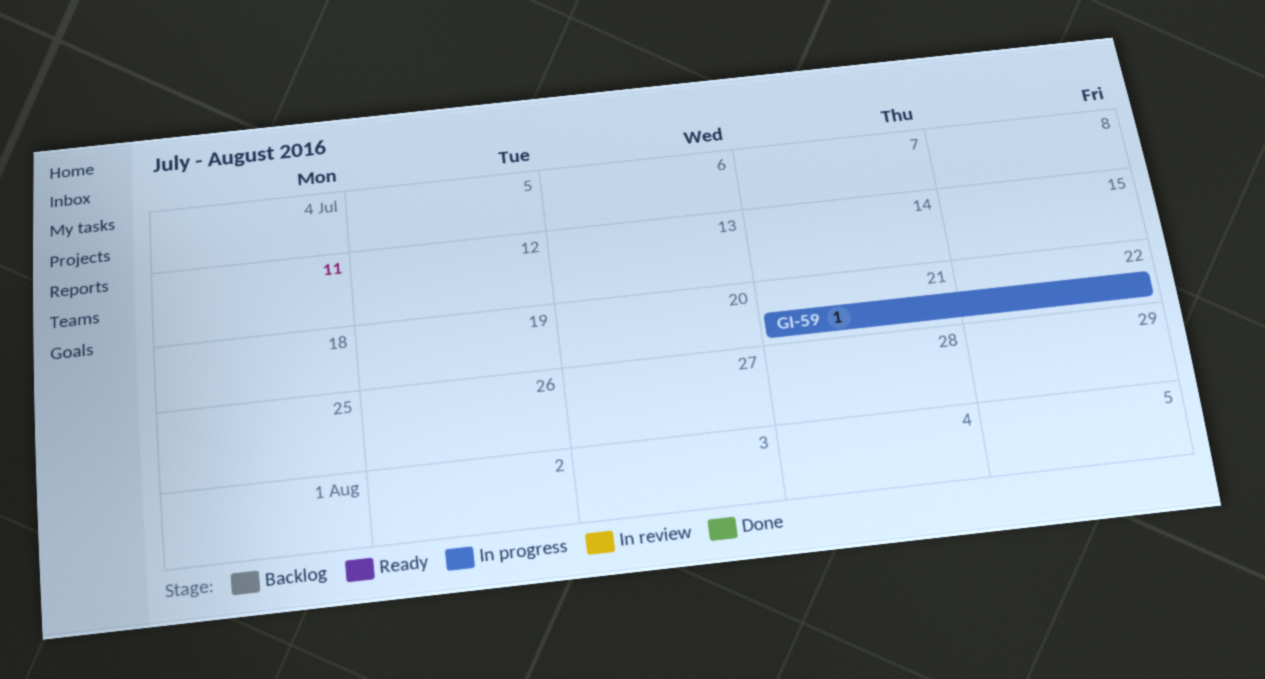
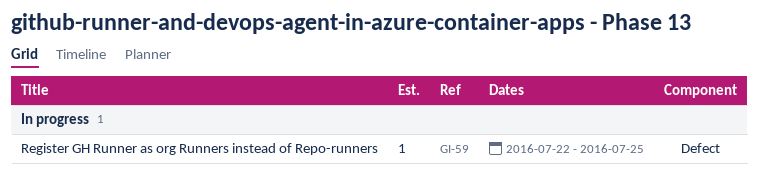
GI-59, start: Jul 21 -> Jul 22
GI-59, due: Jul 22 -> Jul 25

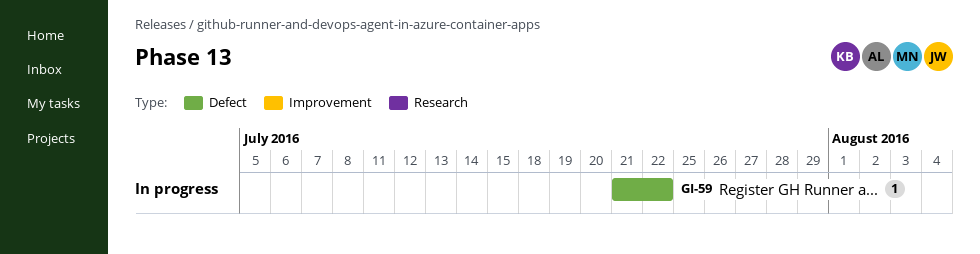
GI-59, start: Jul 22 -> Jul 21
GI-59, due: Jul 25 -> Jul 22

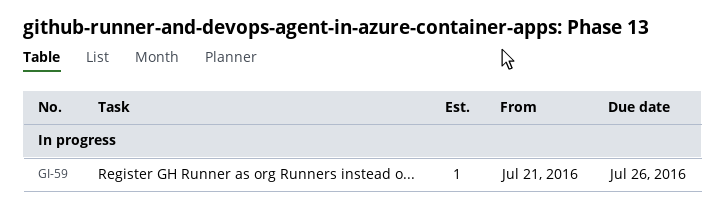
GI-59, due: Jul 22 -> Jul 26

